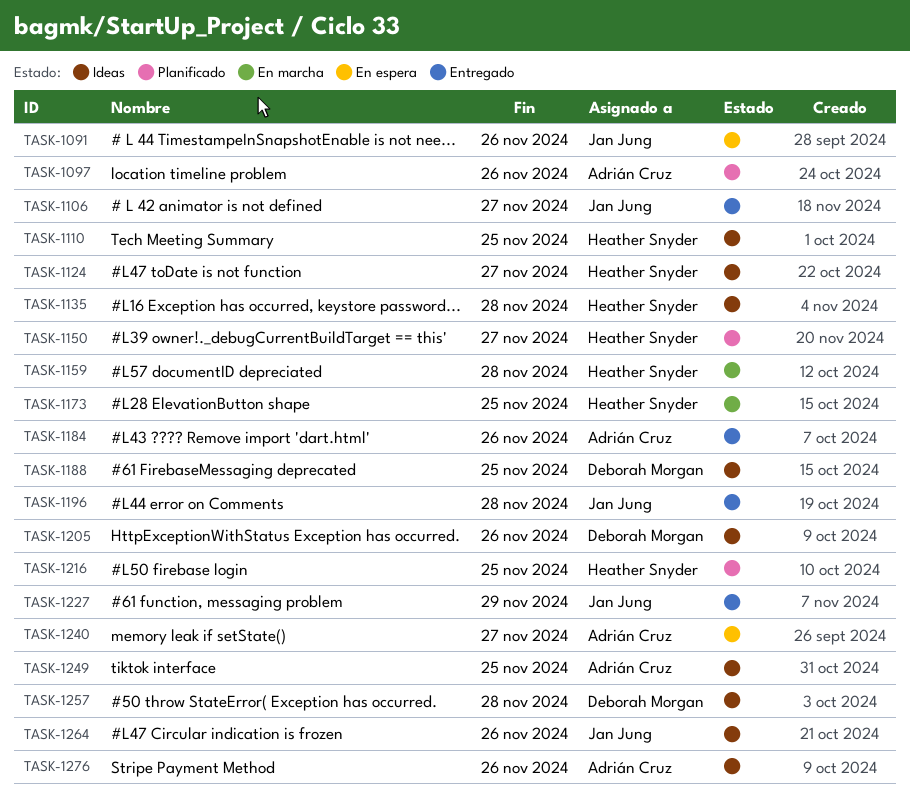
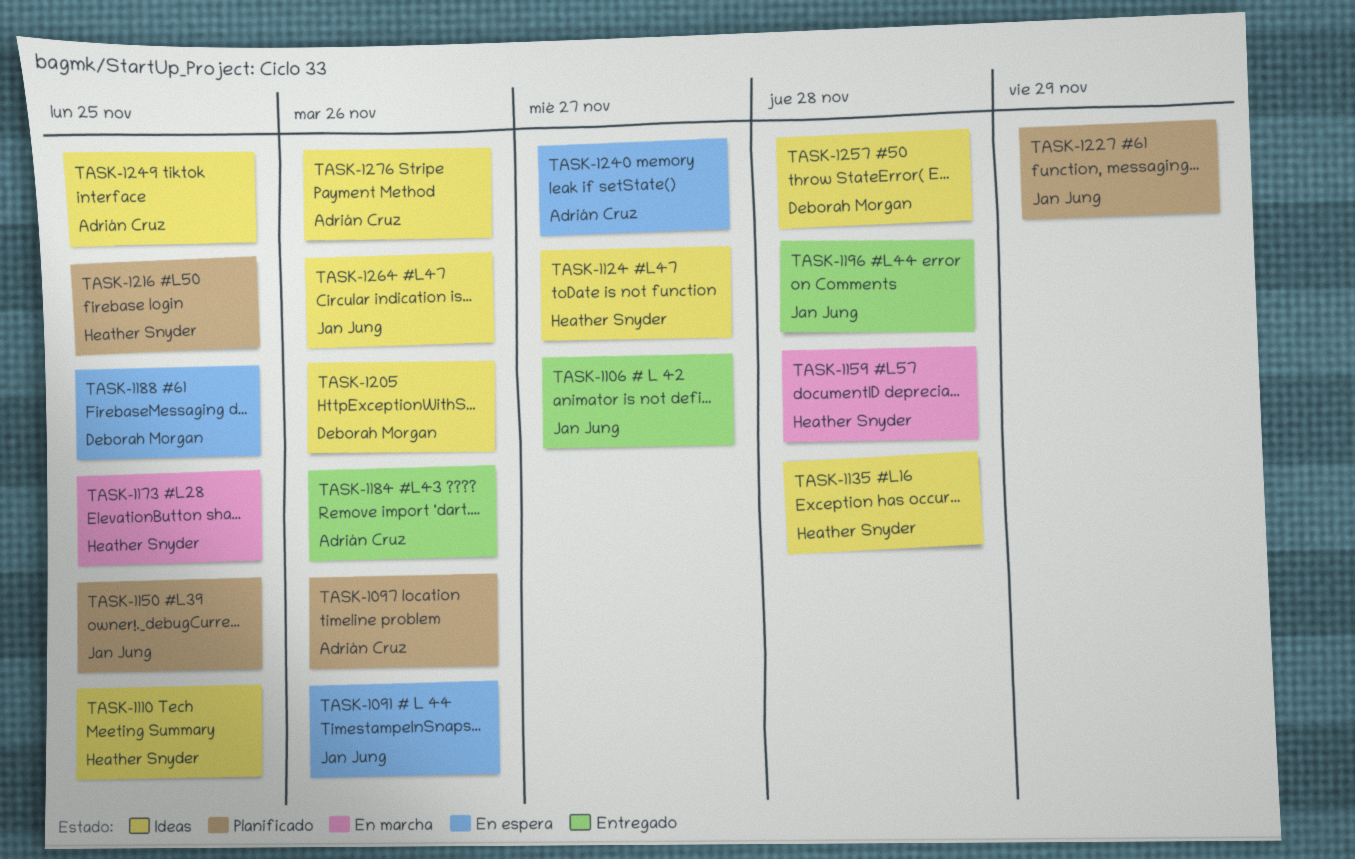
TASK-1150, owner: Heather Snyder -> Jan Jung
TASK-1150, due: Nov 27 -> Nov 25
TASK-1188, status: Ideas -> En espera
TASK-1227, status: Entregado -> Planificado

